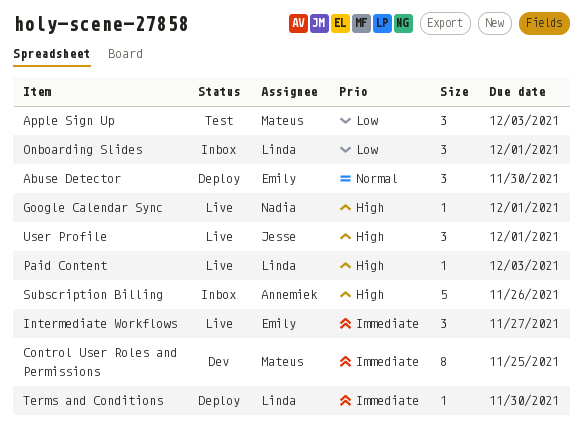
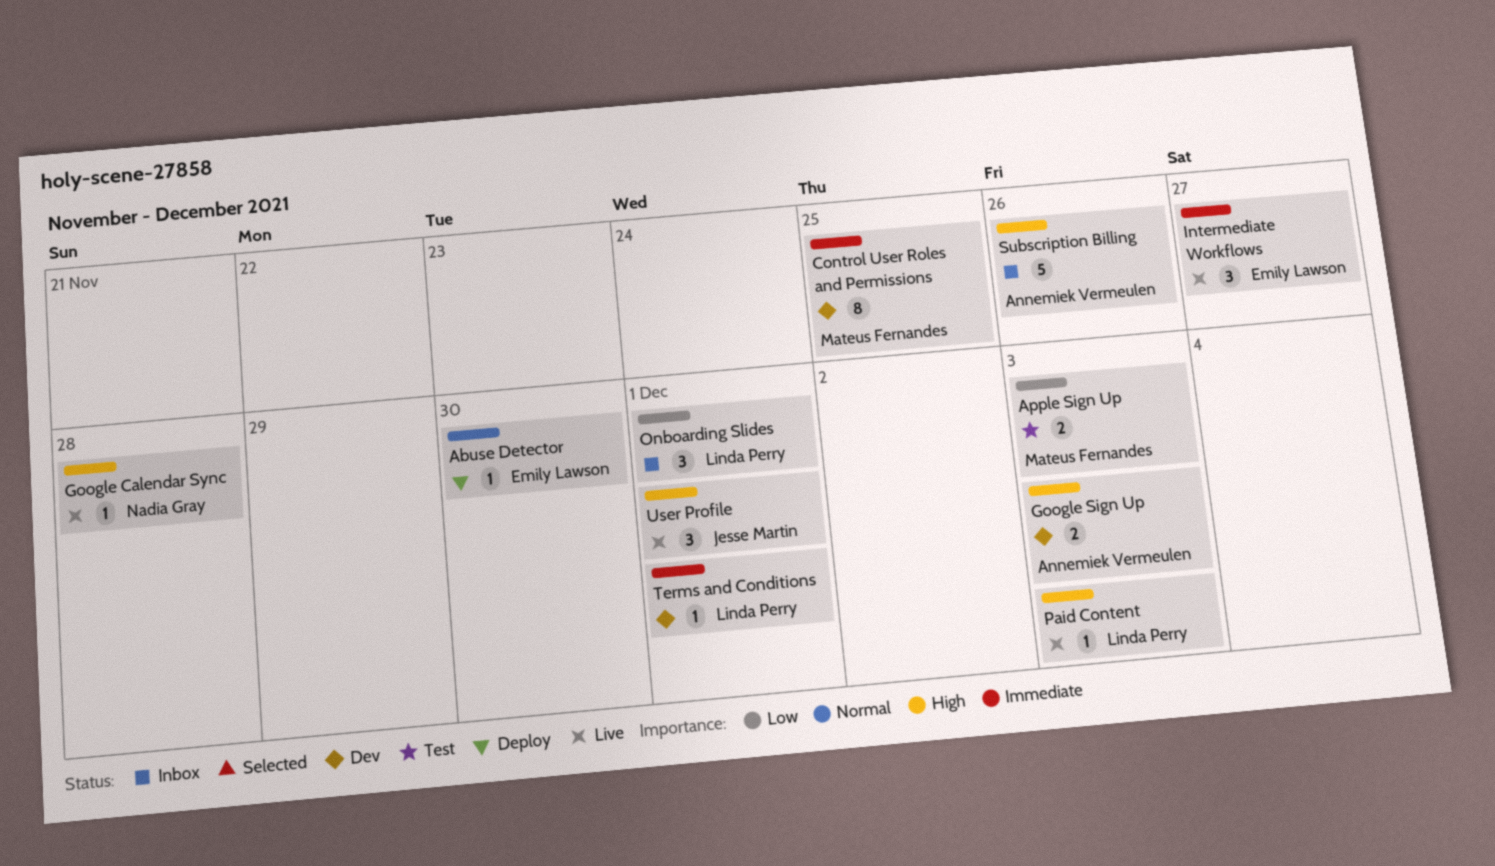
Abuse Detector, estimate: 3 -> 1
Apple Sign Up, estimate: 3 -> 2
Google Calendar Sync, due: Dec 1 -> Nov 28
Google Sign Up: none -> present
Terms and Conditions, status: Deploy -> Dev
Terms and Conditions, due: Nov 30 -> Dec 1

